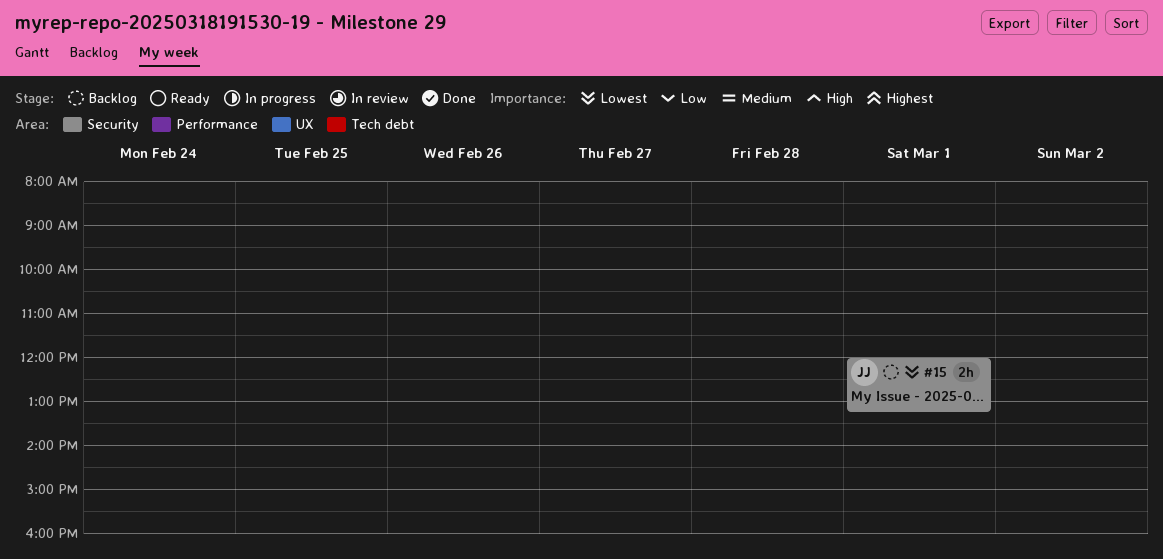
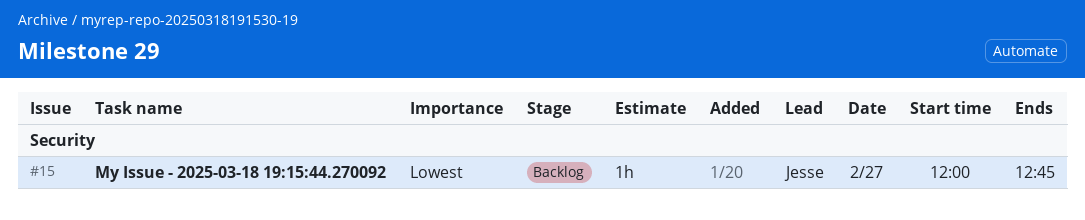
#15, estimate: 2h -> 1h
#15, day: Mar 1 -> Feb 27
#15, ends: 13:15 -> 12:45

